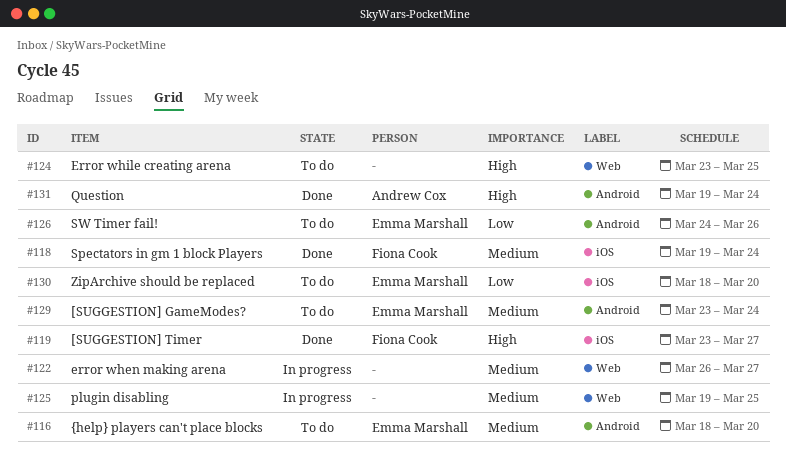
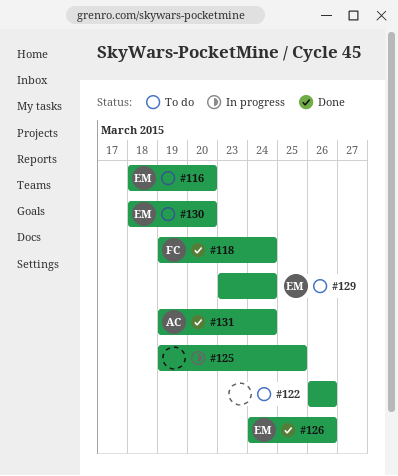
#119: present -> none
#122, status: In progress -> To do
#122, due: Mar 27 -> Mar 26
#124: present -> none
#126, status: To do -> Done

